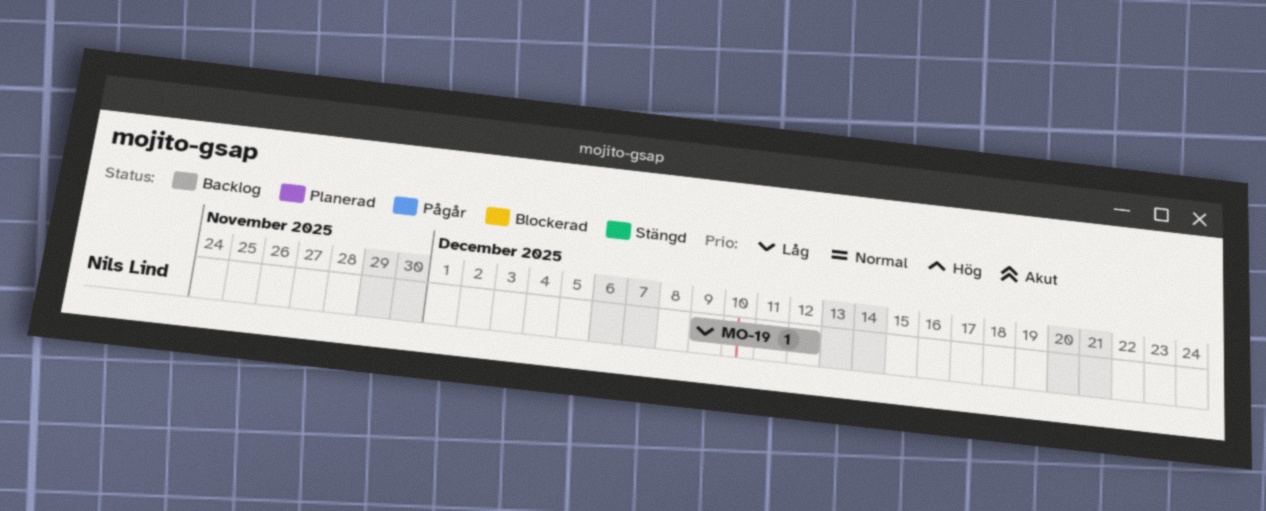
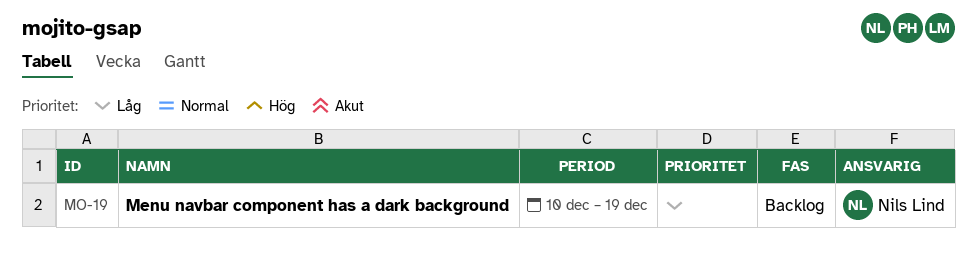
MO-19, start: Dec 9 -> Dec 10
MO-19, due: Dec 12 -> Dec 19

